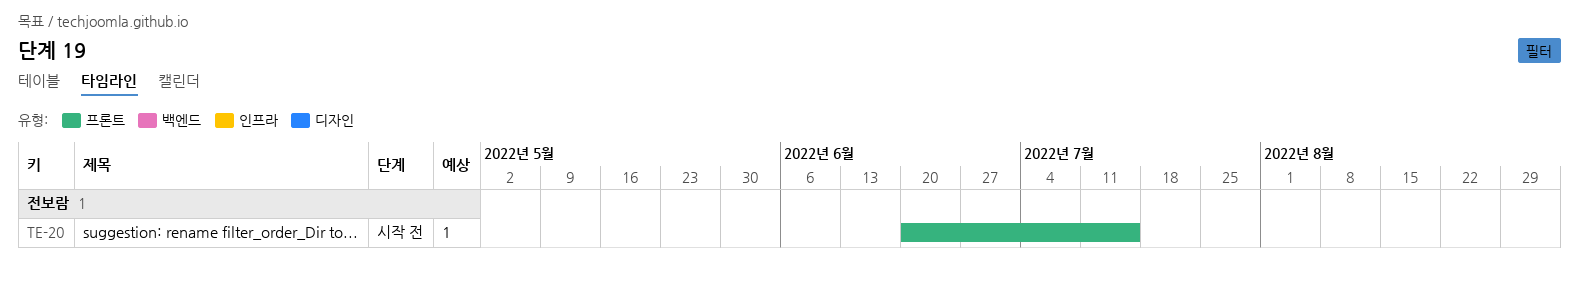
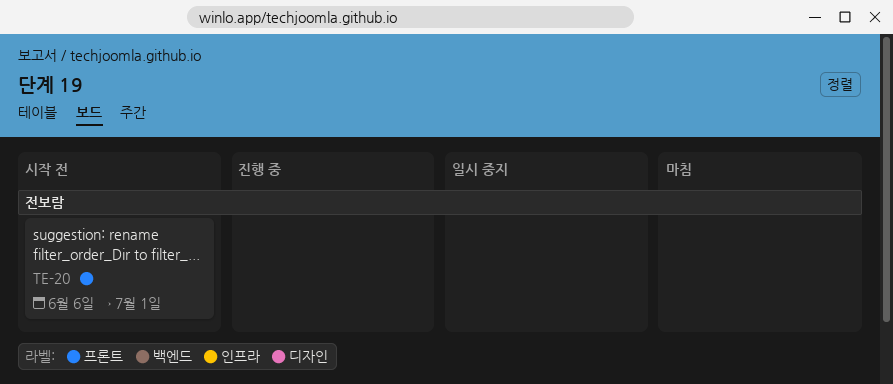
TE-20, start: Jun 20 -> Jun 6
TE-20, due: Jul 15 -> Jul 1

